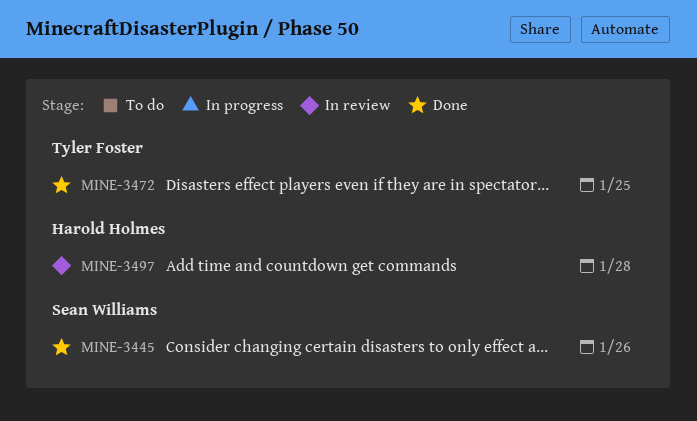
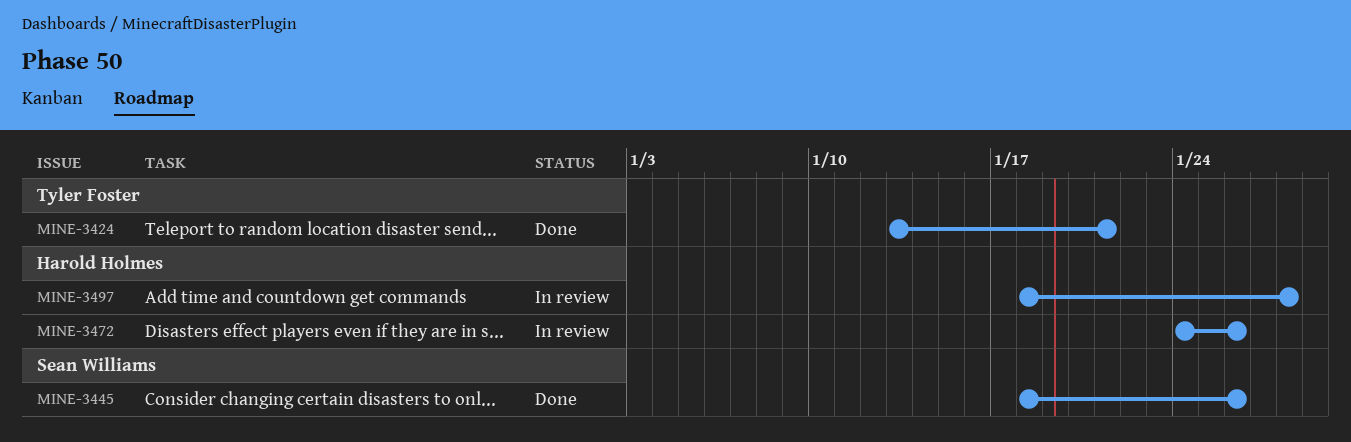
MINE-3424: none -> present
MINE-3472, status: Done -> In review
MINE-3472, owner: Tyler Foster -> Harold Holmes
MINE-3472, due: Jan 25 -> Jan 26

